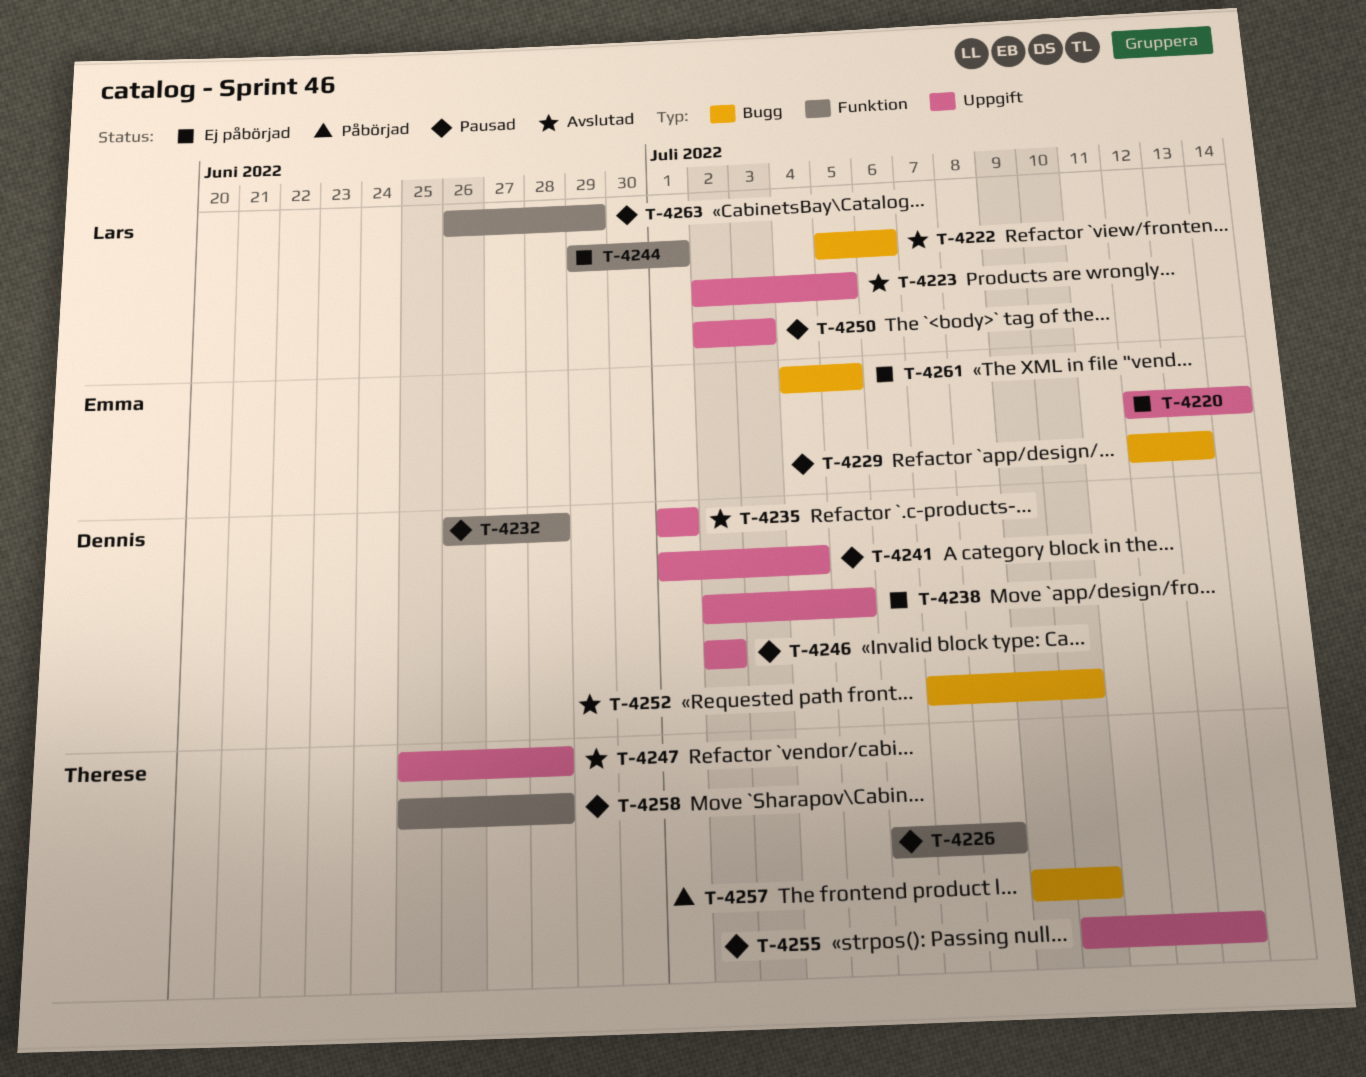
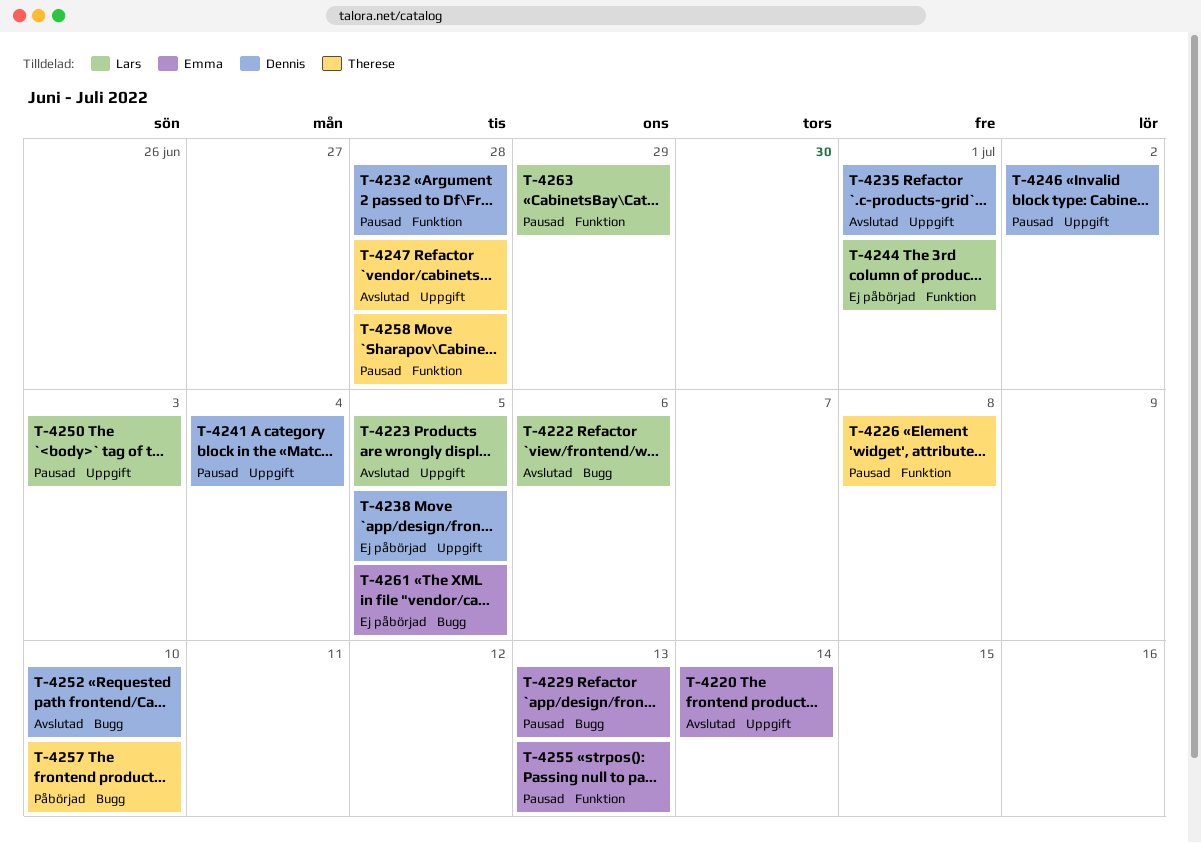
T-4220, status: Ej påbörjad -> Avslutad
T-4255, owner: Therese -> Emma
T-4255, label: Uppgift -> Funktion

